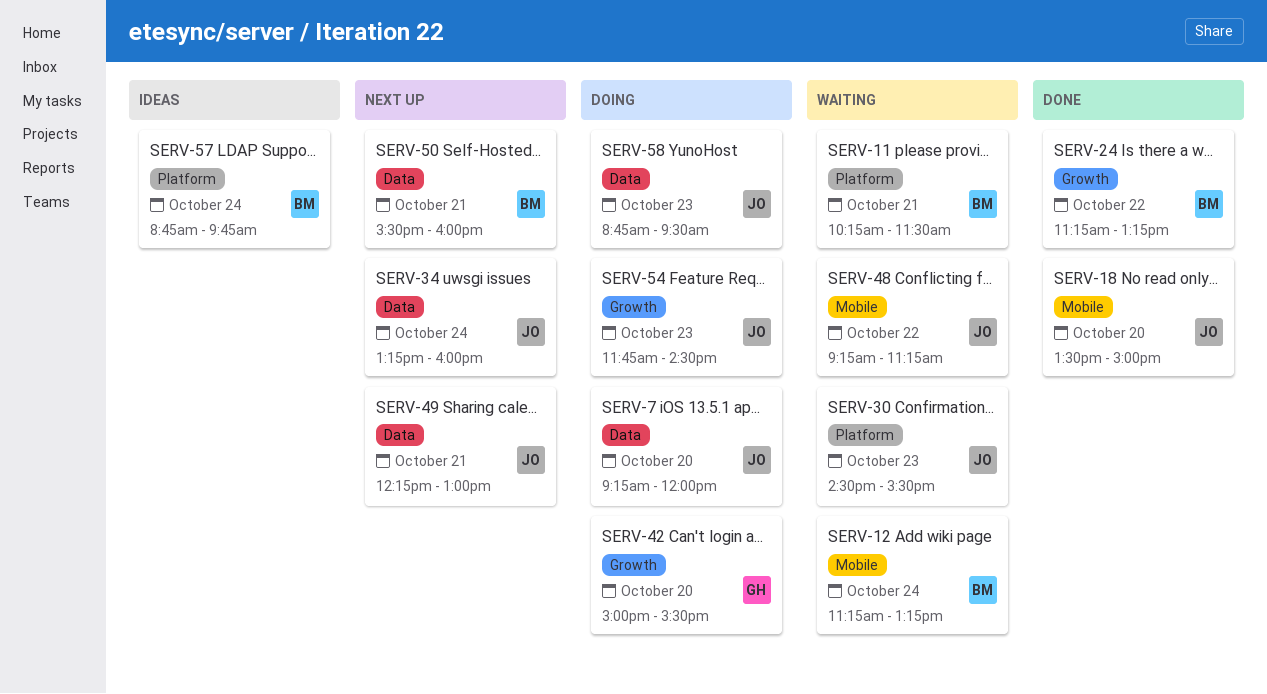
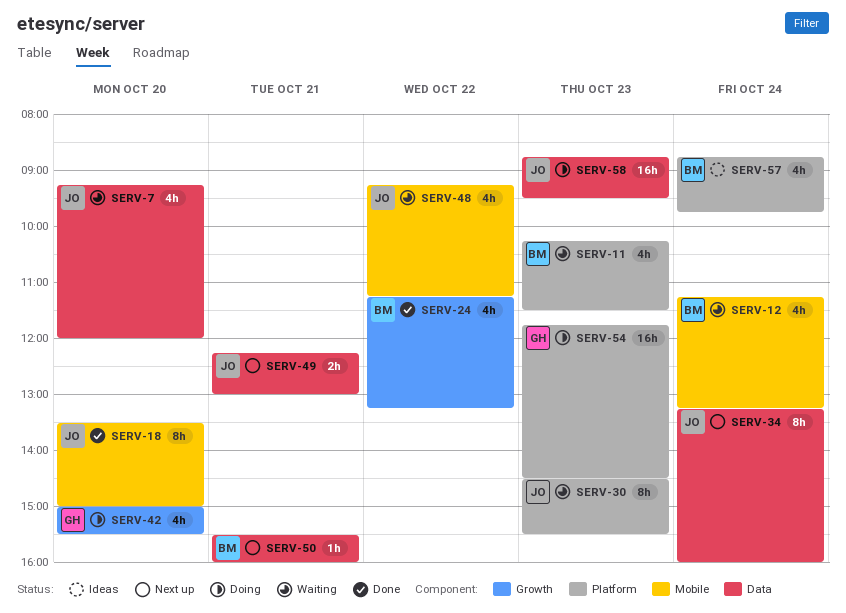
SERV-7, status: Doing -> Waiting
SERV-11, day: Oct 21 -> Oct 23
SERV-54, owner: JO -> GH
SERV-54, label: Growth -> Platform

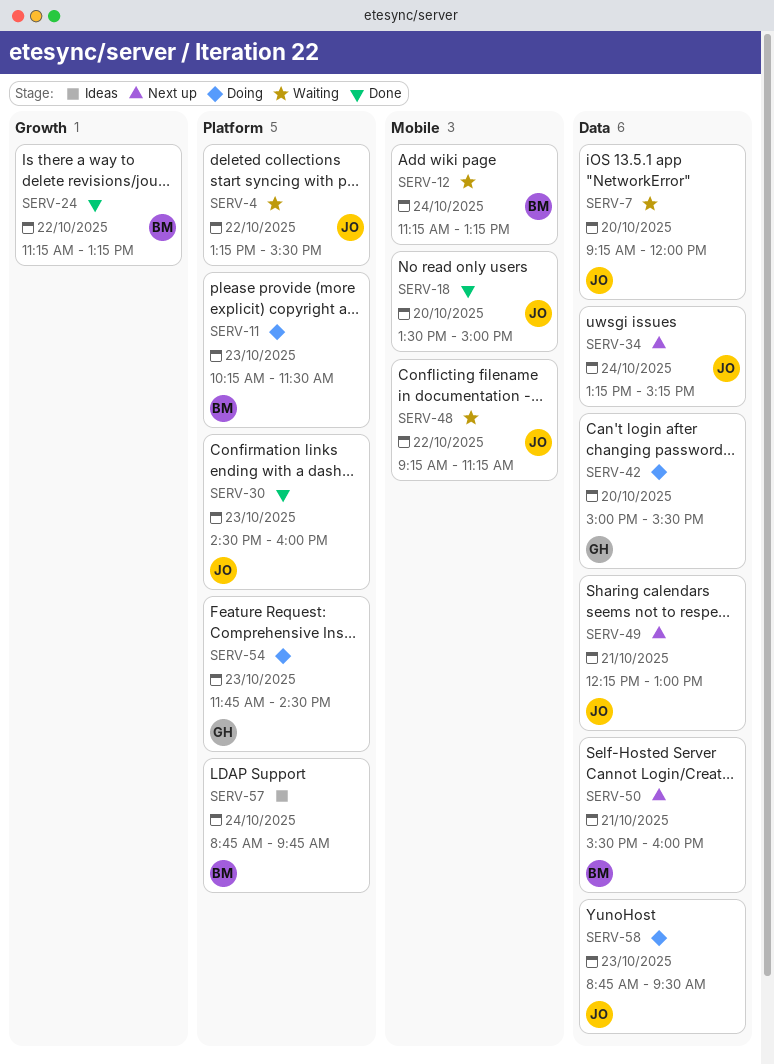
SERV-4: none -> present
SERV-11, status: Waiting -> Doing
SERV-30, status: Waiting -> Done
SERV-30, ends: 15:30 -> 16:00
SERV-34, ends: 16:00 -> 15:15
SERV-42, label: Growth -> Data

